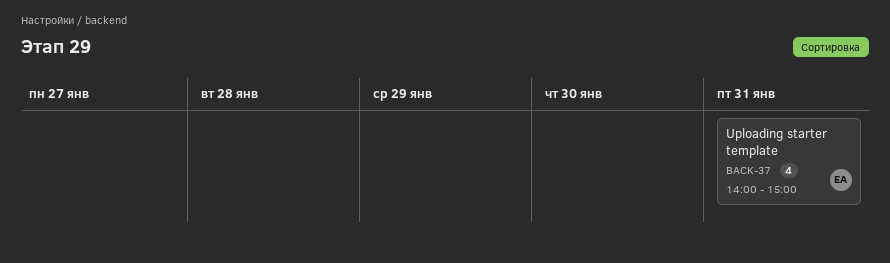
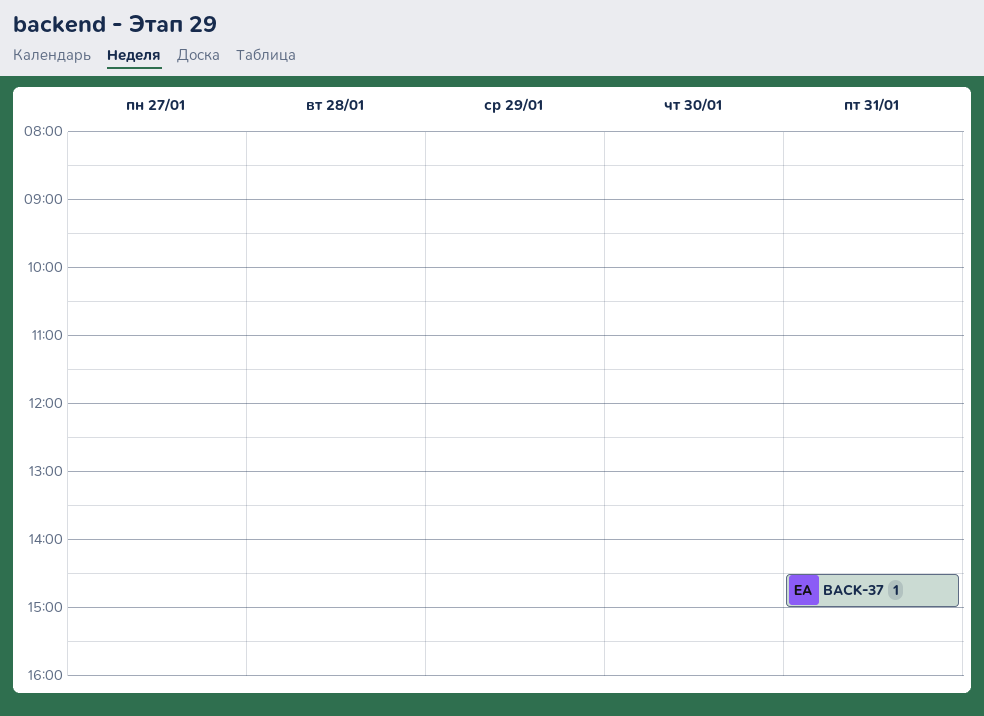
BACK-37, estimate: 4 -> 1
BACK-37, begins: 14:00 -> 14:30

